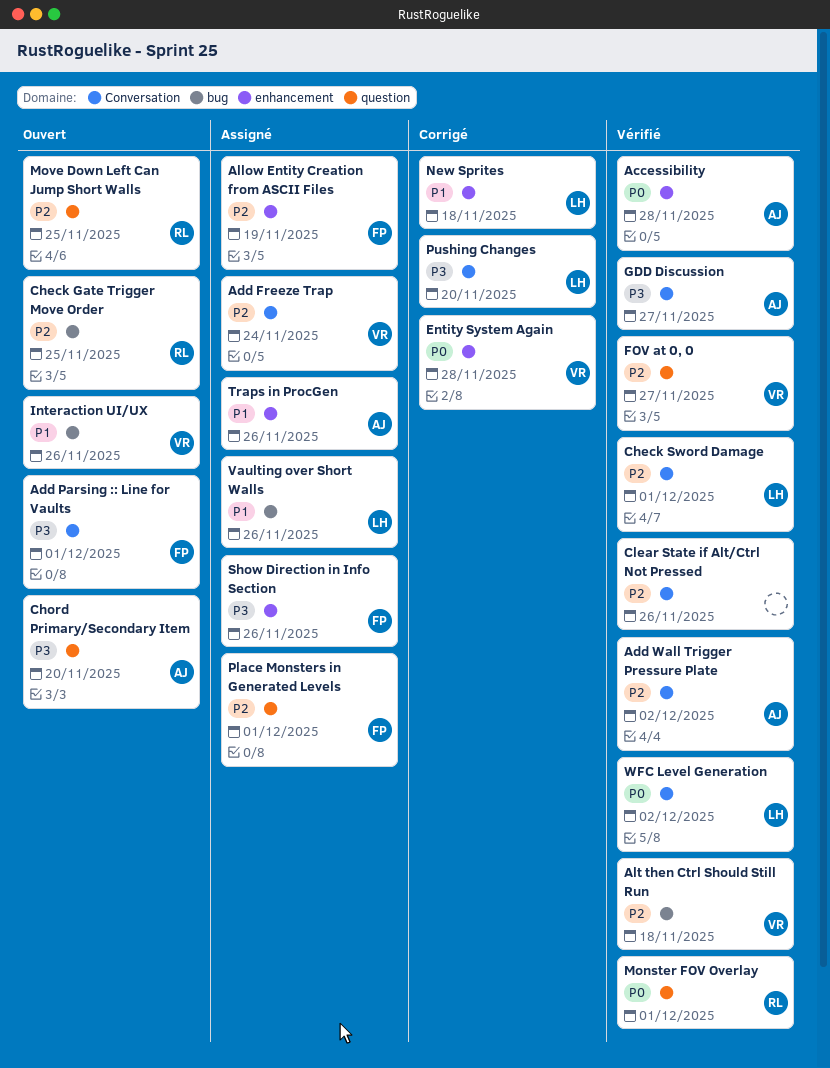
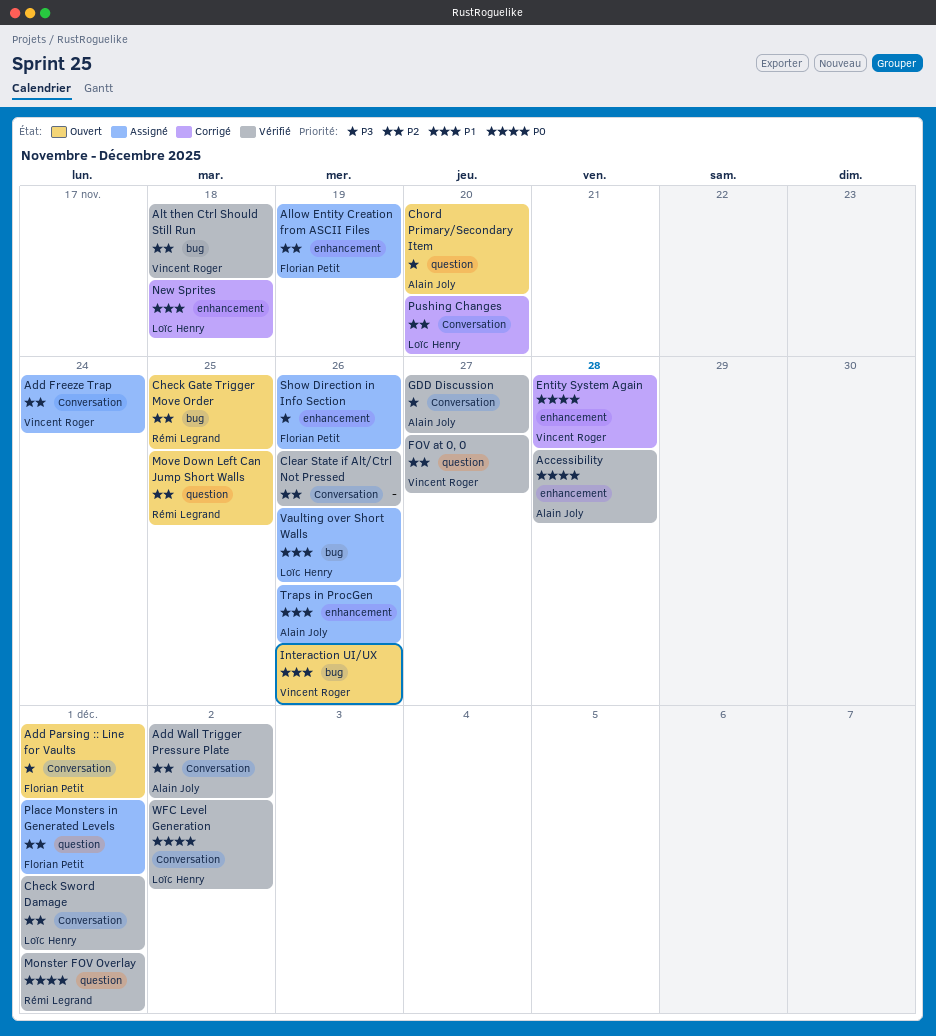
Pushing Changes, priority: P3 -> P2

